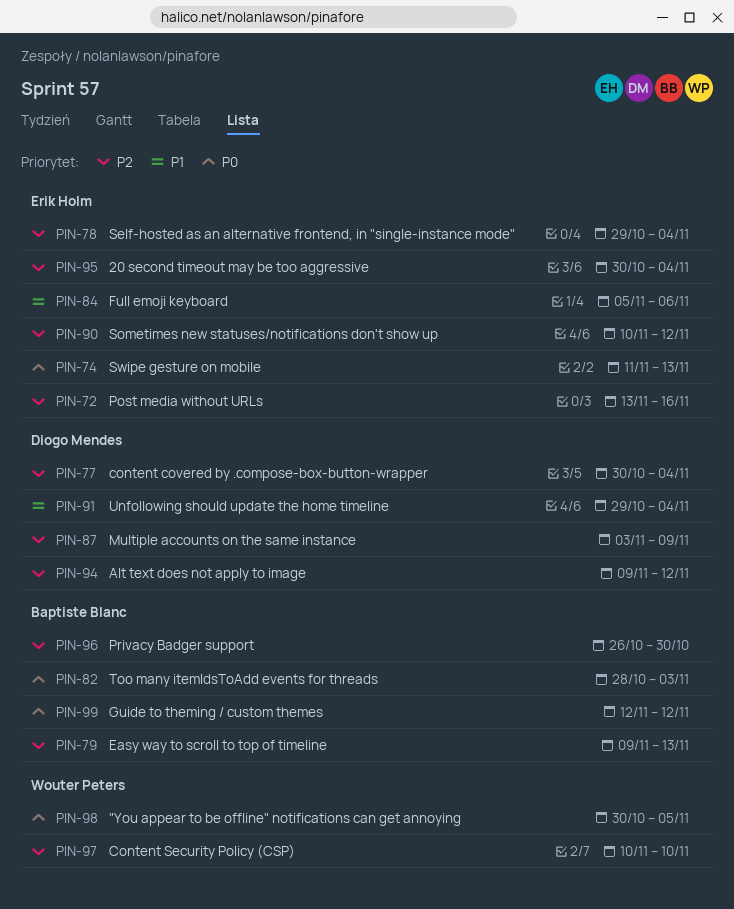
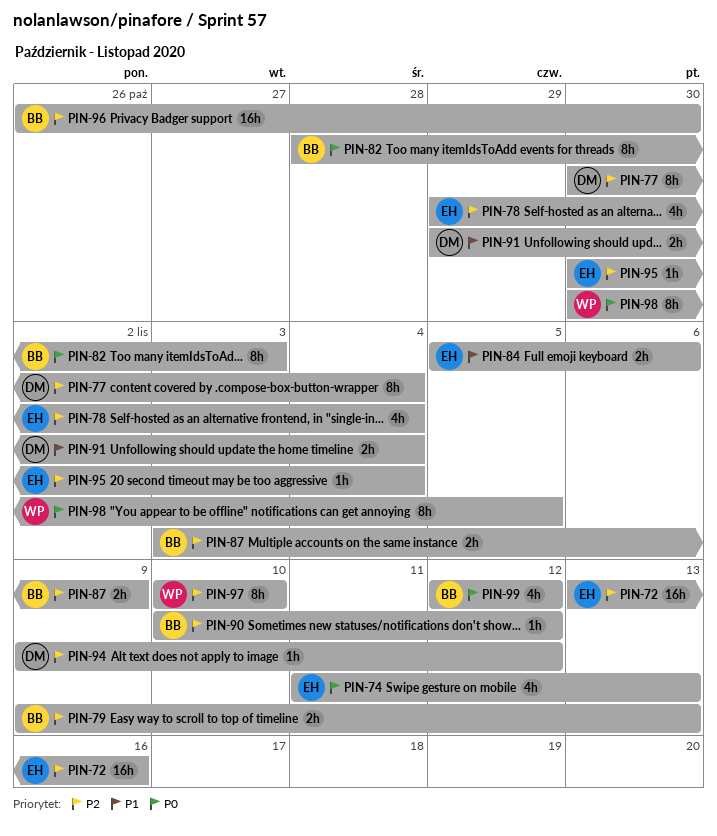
PIN-87, owner: Diogo Mendes -> Baptiste Blanc
PIN-90, owner: Erik Holm -> Baptiste Blanc

